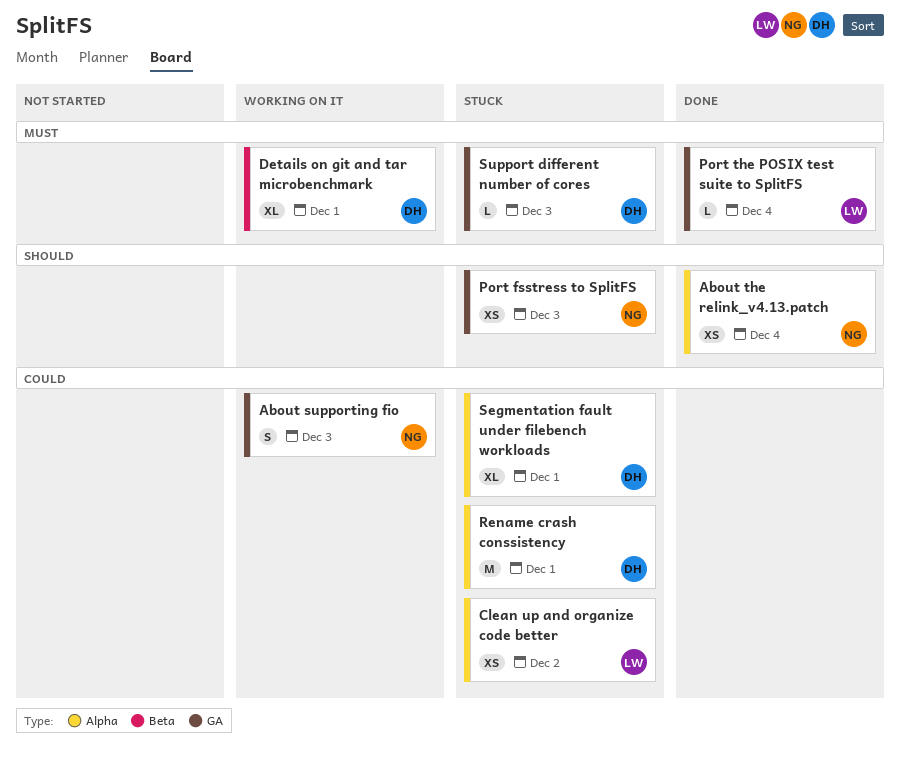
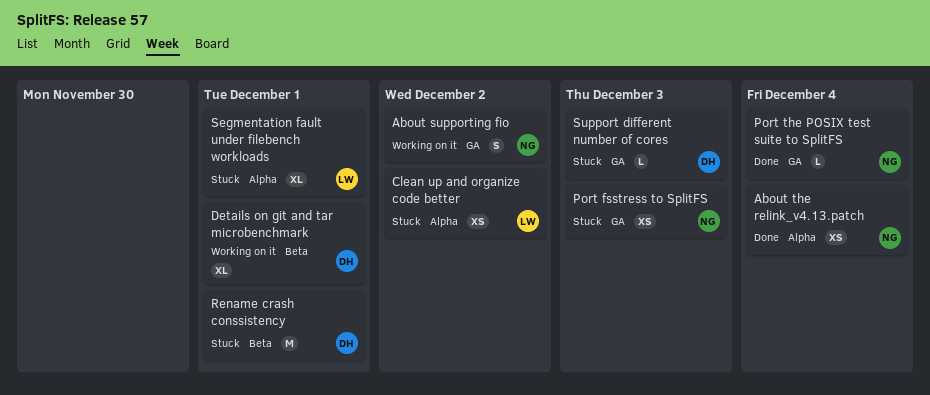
About supporting fio, due: Dec 3 -> Dec 2
Port the POSIX test suite to SplitFS, owner: LW -> NG
Rename crash conssistency, label: Alpha -> Beta
Segmentation fault under filebench workloads, owner: DH -> LW

